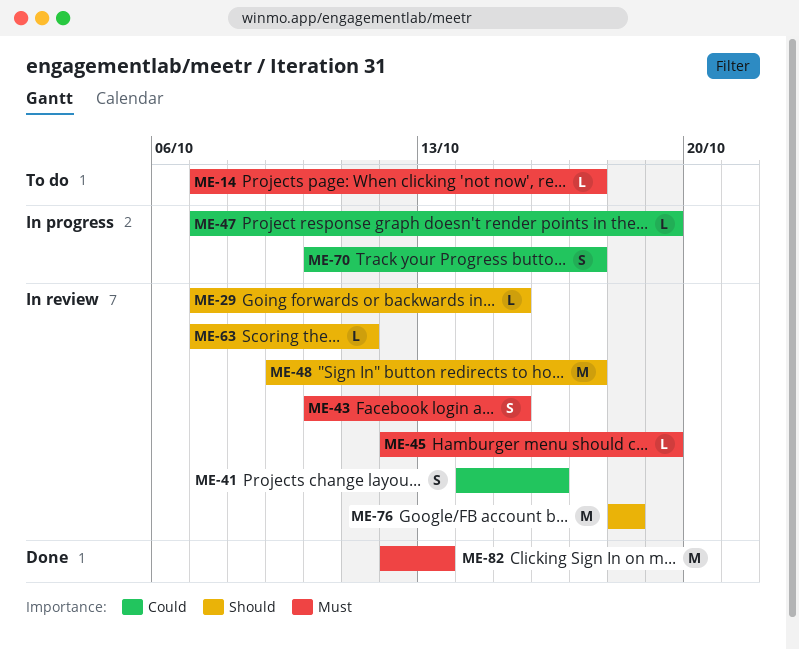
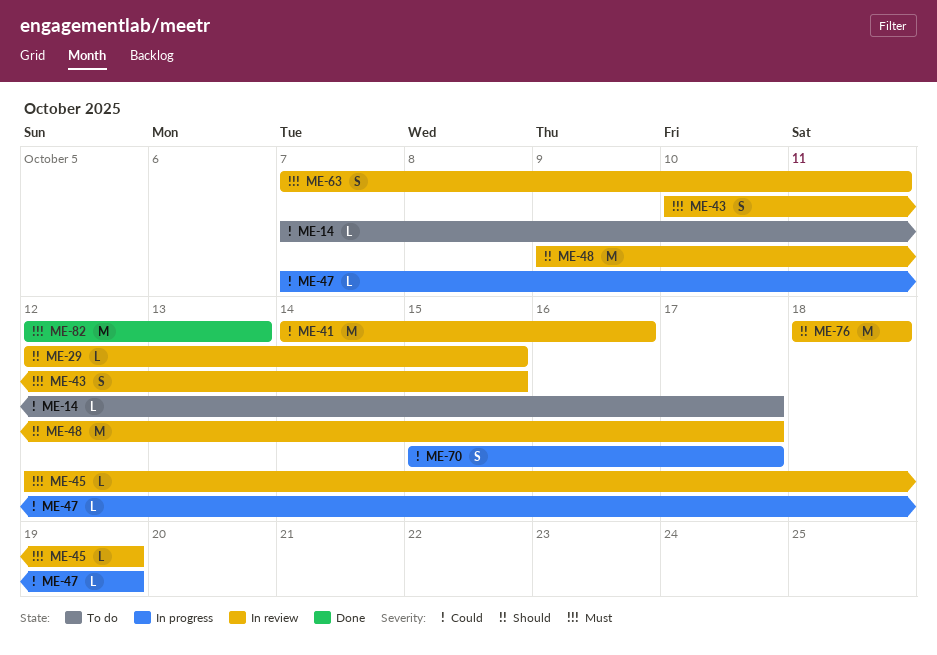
ME-14, priority: Must -> Could
ME-29, start: Oct 7 -> Oct 12
ME-41, estimate: S -> M
ME-63, priority: Should -> Must
ME-63, estimate: L -> S
ME-70, start: Oct 10 -> Oct 15

